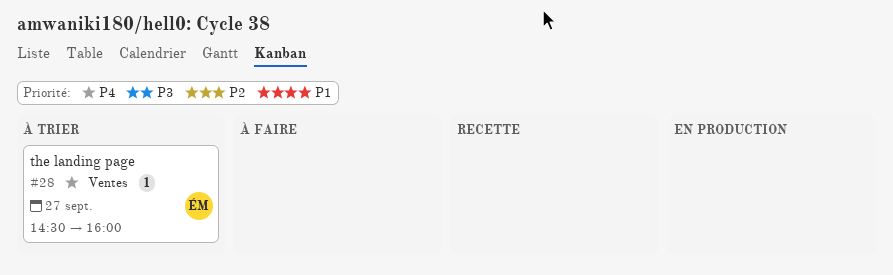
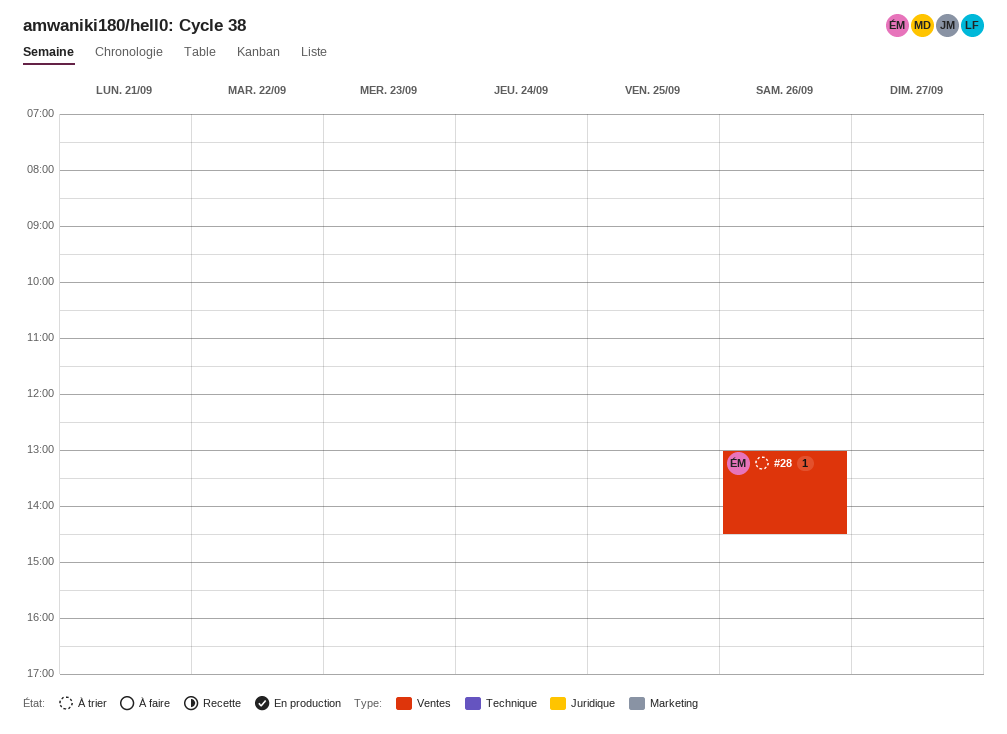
#28, day: Sep 27 -> Sep 26
#28, begins: 14:30 -> 13:00
#28, ends: 16:00 -> 14:30

